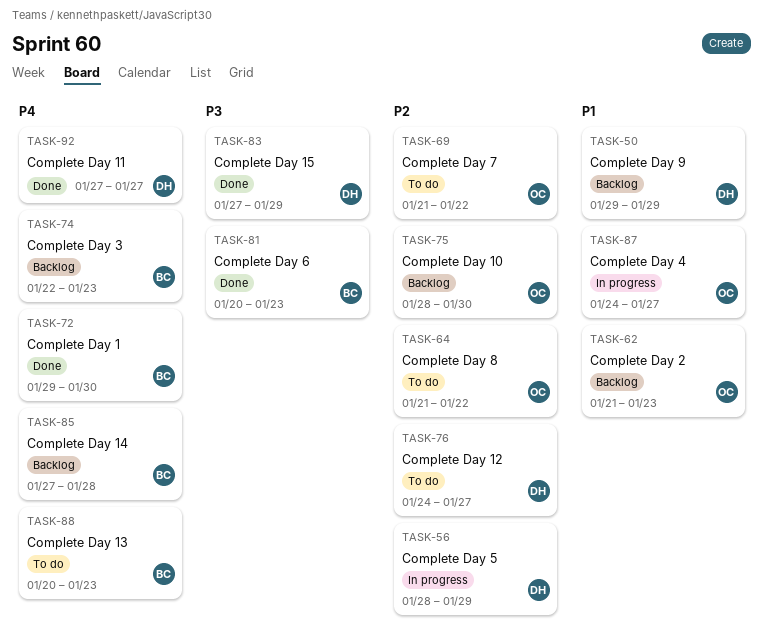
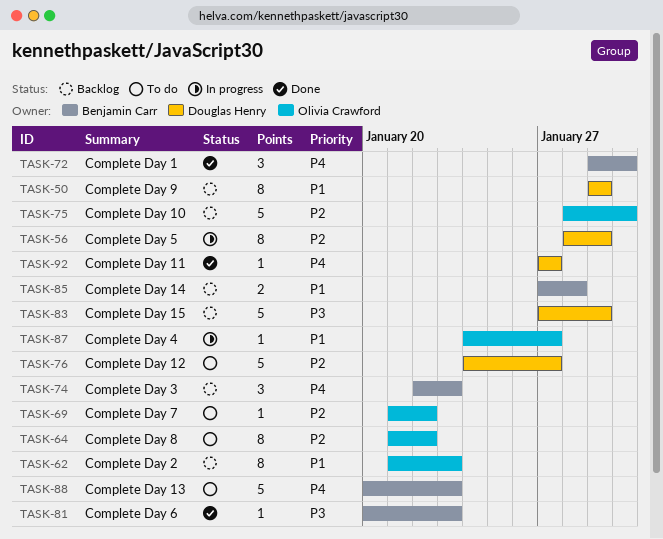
TASK-83, status: Done -> Backlog
TASK-85, priority: P4 -> P1

